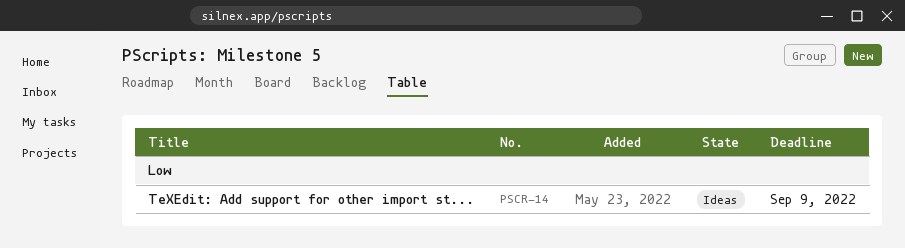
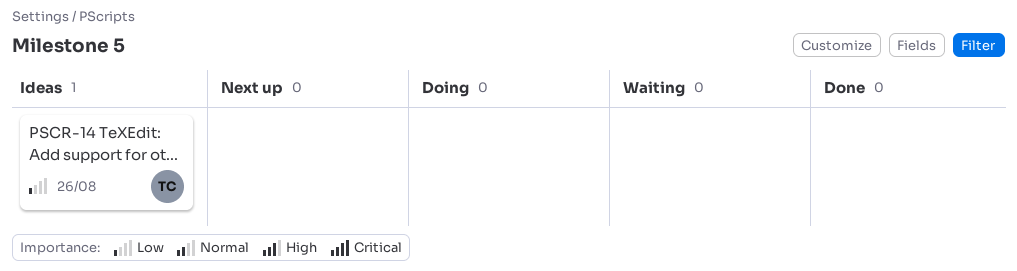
PSCR-14, due: Sep 9 -> Aug 26

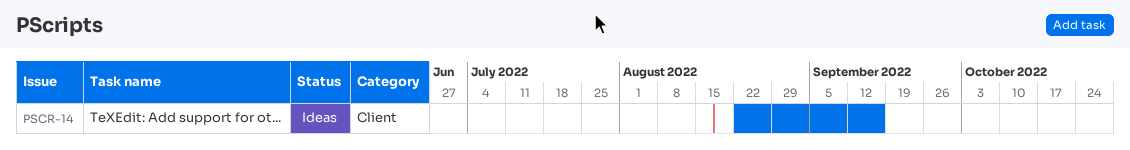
PSCR-14, due: Aug 26 -> Sep 16

